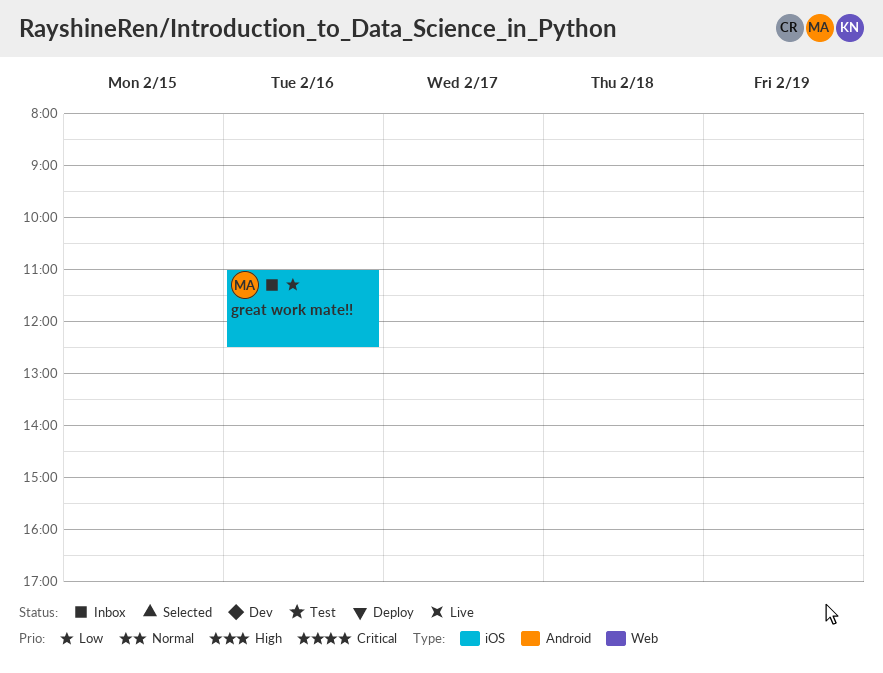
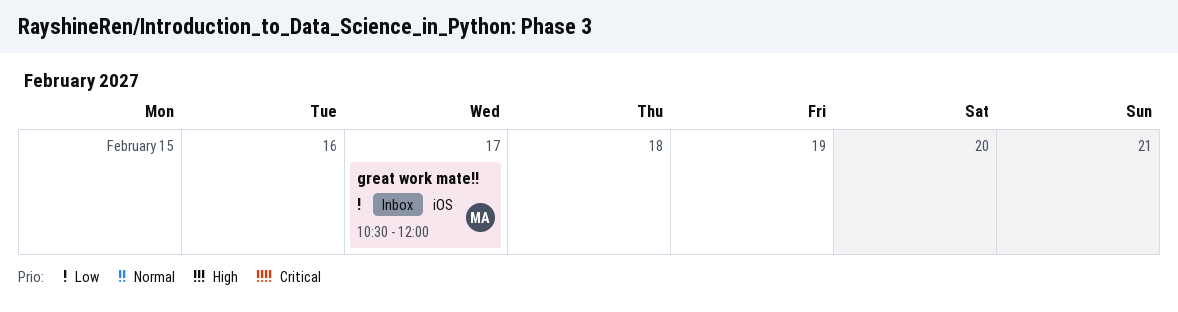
great work mate!!, day: Feb 16 -> Feb 17
great work mate!!, begins: 11:00 -> 10:30
great work mate!!, ends: 12:30 -> 12:00

